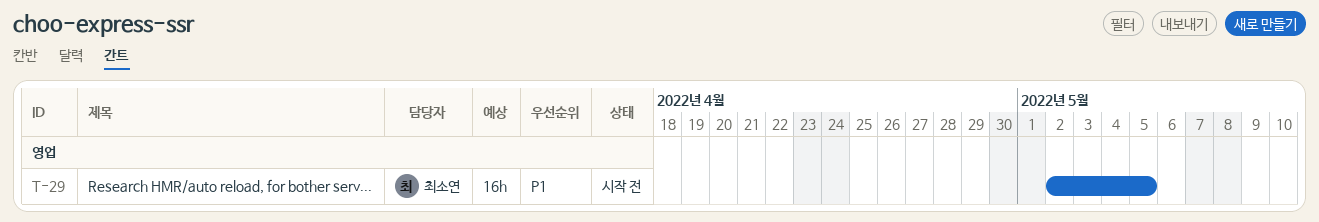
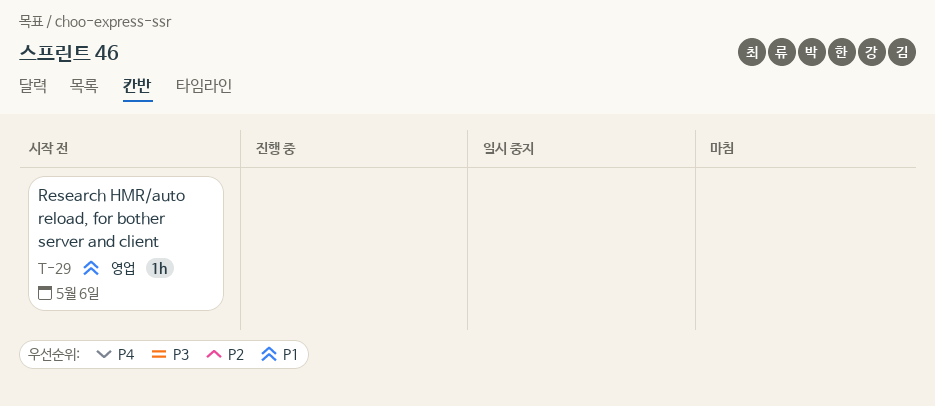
T-29, estimate: 16h -> 1h
T-29, due: May 5 -> May 6

